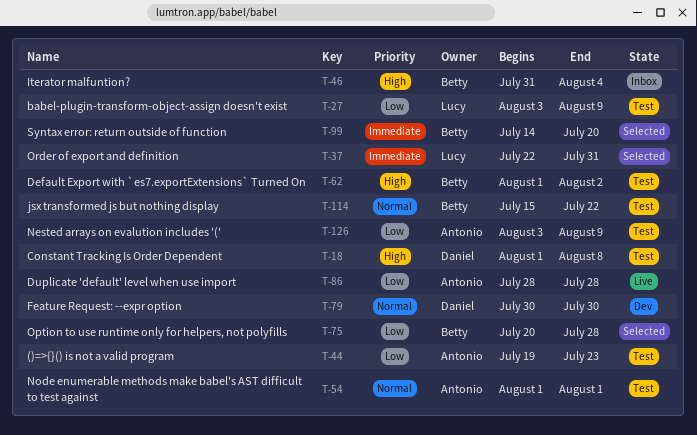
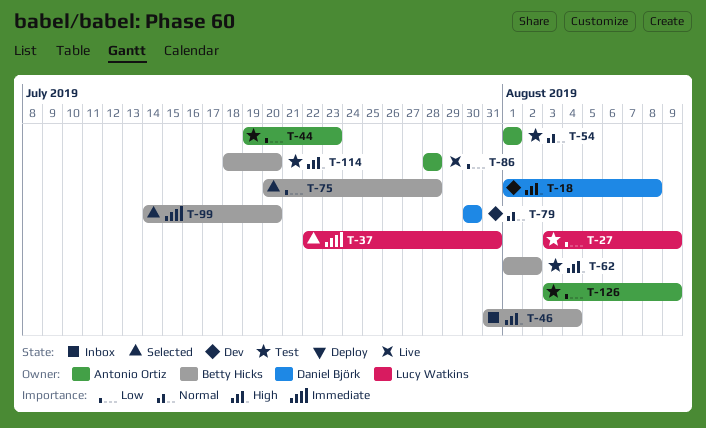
T-18, status: Test -> Dev
T-114, priority: Normal -> High
T-114, start: Jul 15 -> Jul 18
T-114, due: Jul 22 -> Jul 20

